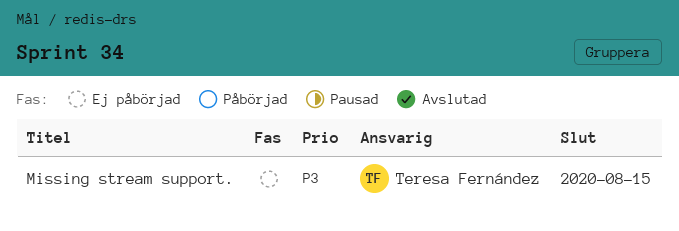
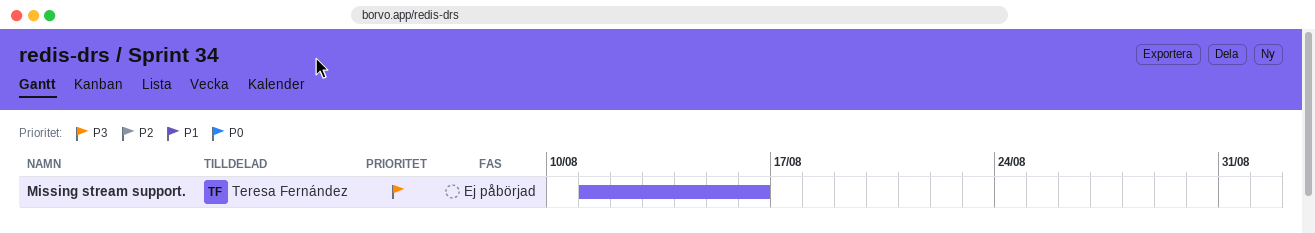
Missing stream support., due: Aug 15 -> Aug 16

